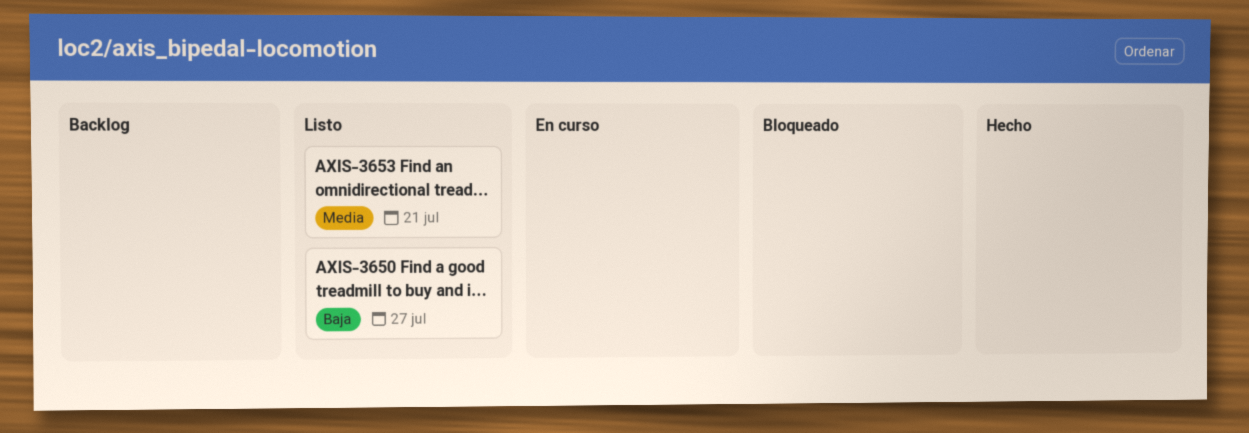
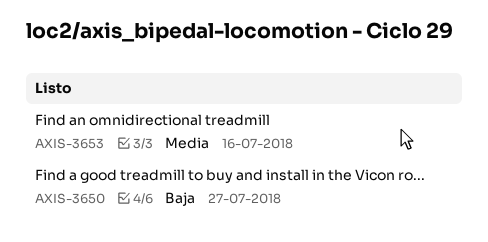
AXIS-3653, due: Jul 21 -> Jul 16

